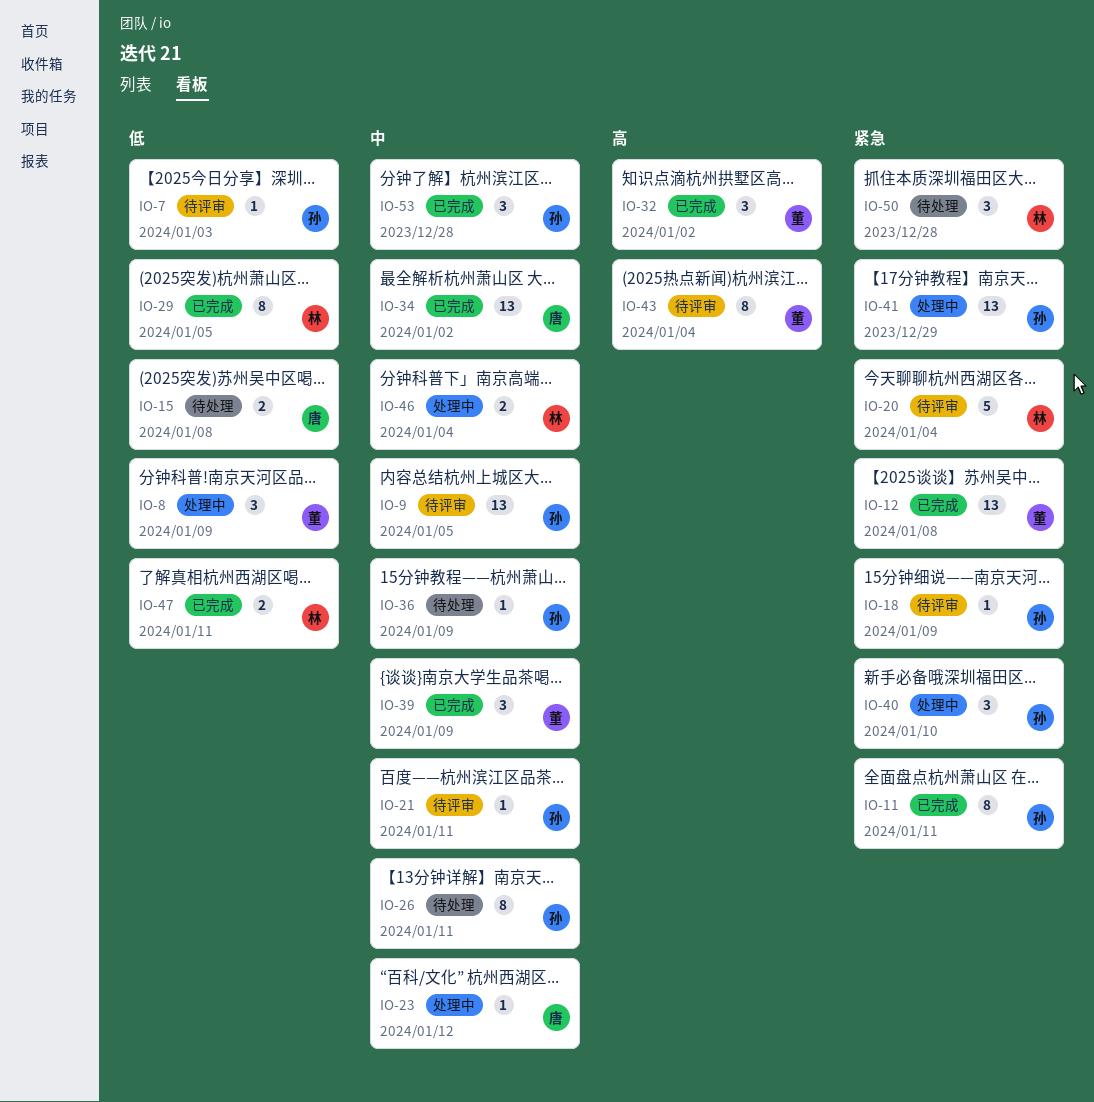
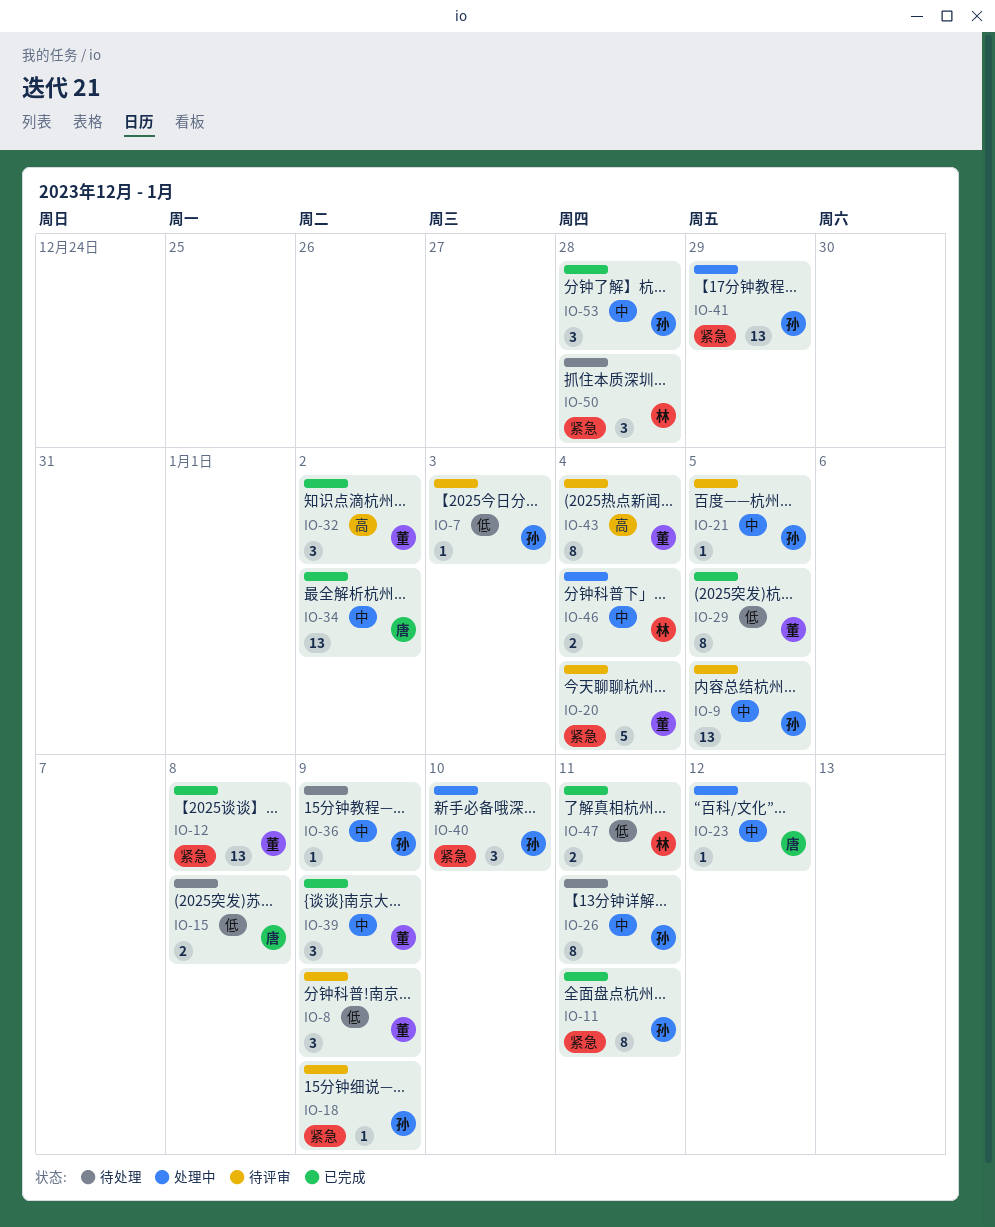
IO-8, status: 处理中 -> 待评审
IO-20, owner: 林 -> 董
IO-21, due: Jan 11 -> Jan 5
IO-29, owner: 林 -> 董

